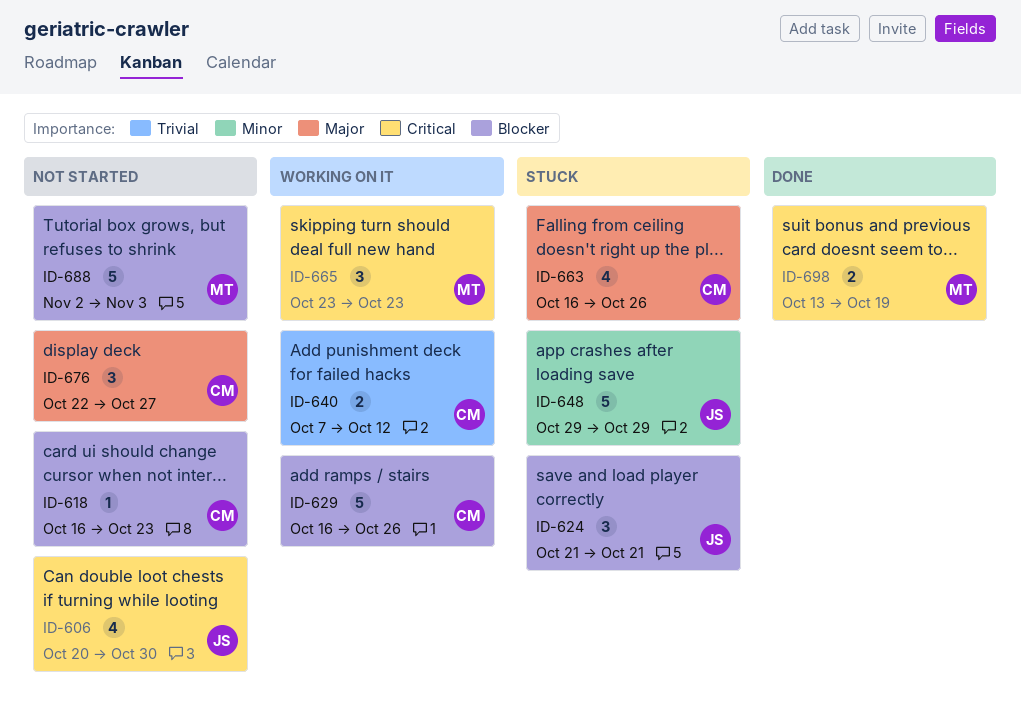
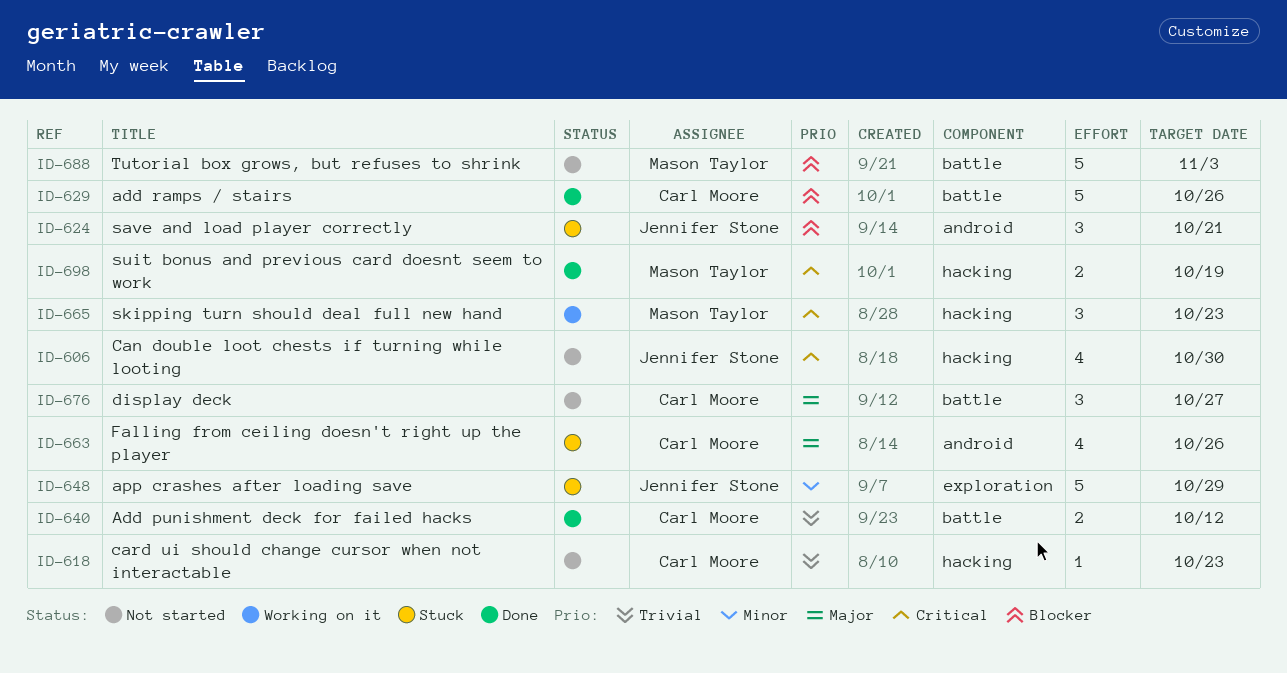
ID-618, priority: Blocker -> Trivial
ID-629, status: Working on it -> Done
ID-640, status: Working on it -> Done

